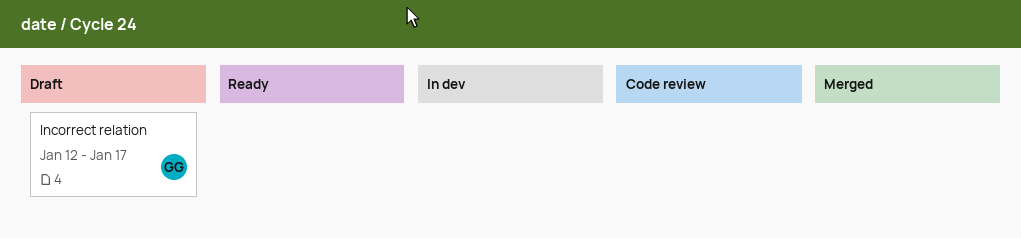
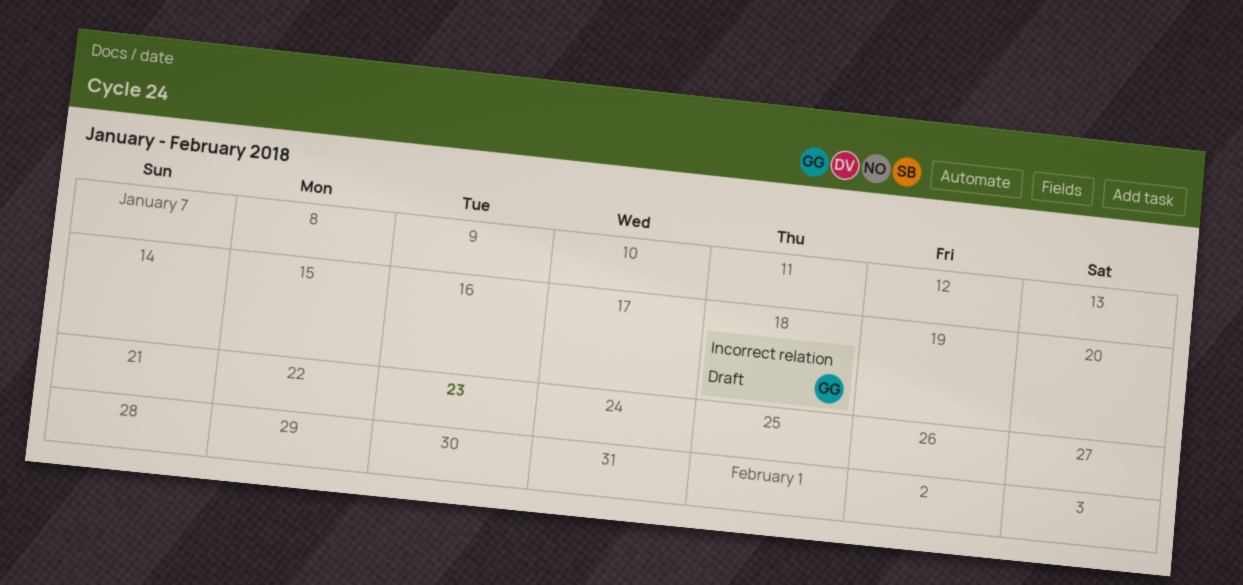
Incorrect relation, due: Jan 17 -> Jan 18

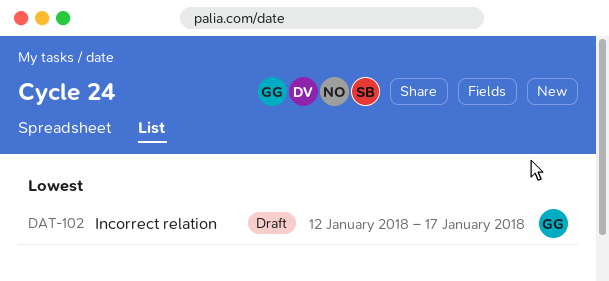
Incorrect relation, due: Jan 18 -> Jan 17

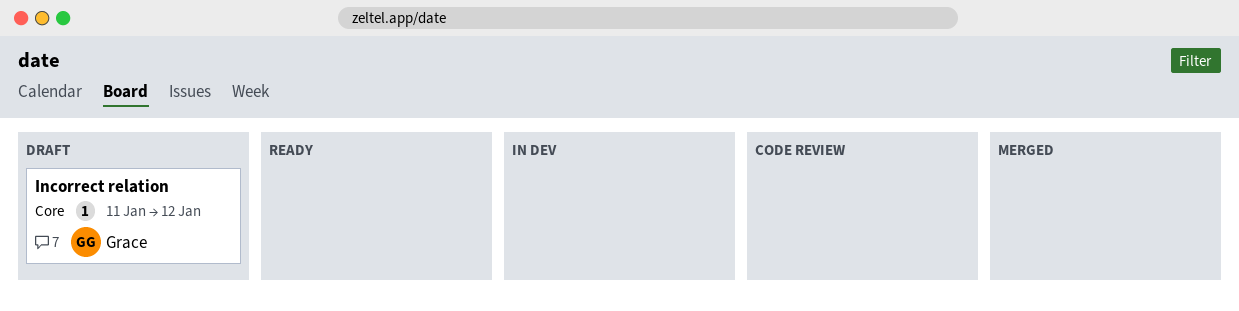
Incorrect relation, start: Jan 12 -> Jan 11
Incorrect relation, due: Jan 17 -> Jan 12

